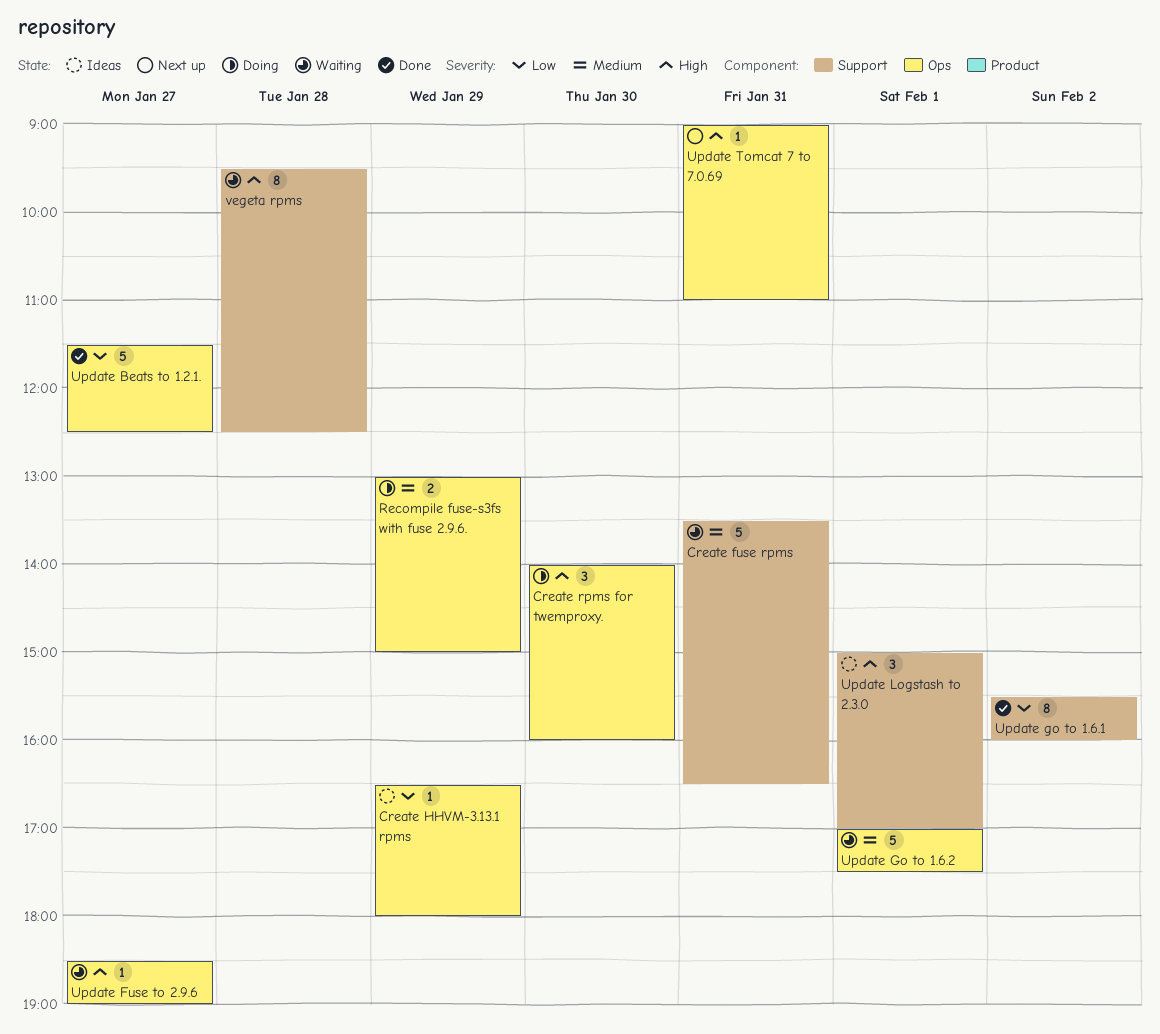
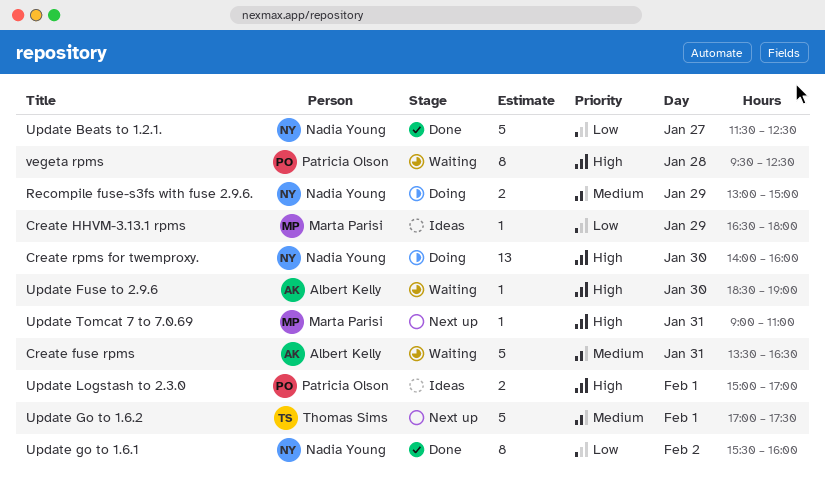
Create rpms for twemproxy., estimate: 3 -> 13
Update Fuse to 2.9.6, day: Jan 27 -> Jan 30
Update Go to 1.6.2, status: Waiting -> Next up
Update Logstash to 2.3.0, estimate: 3 -> 2

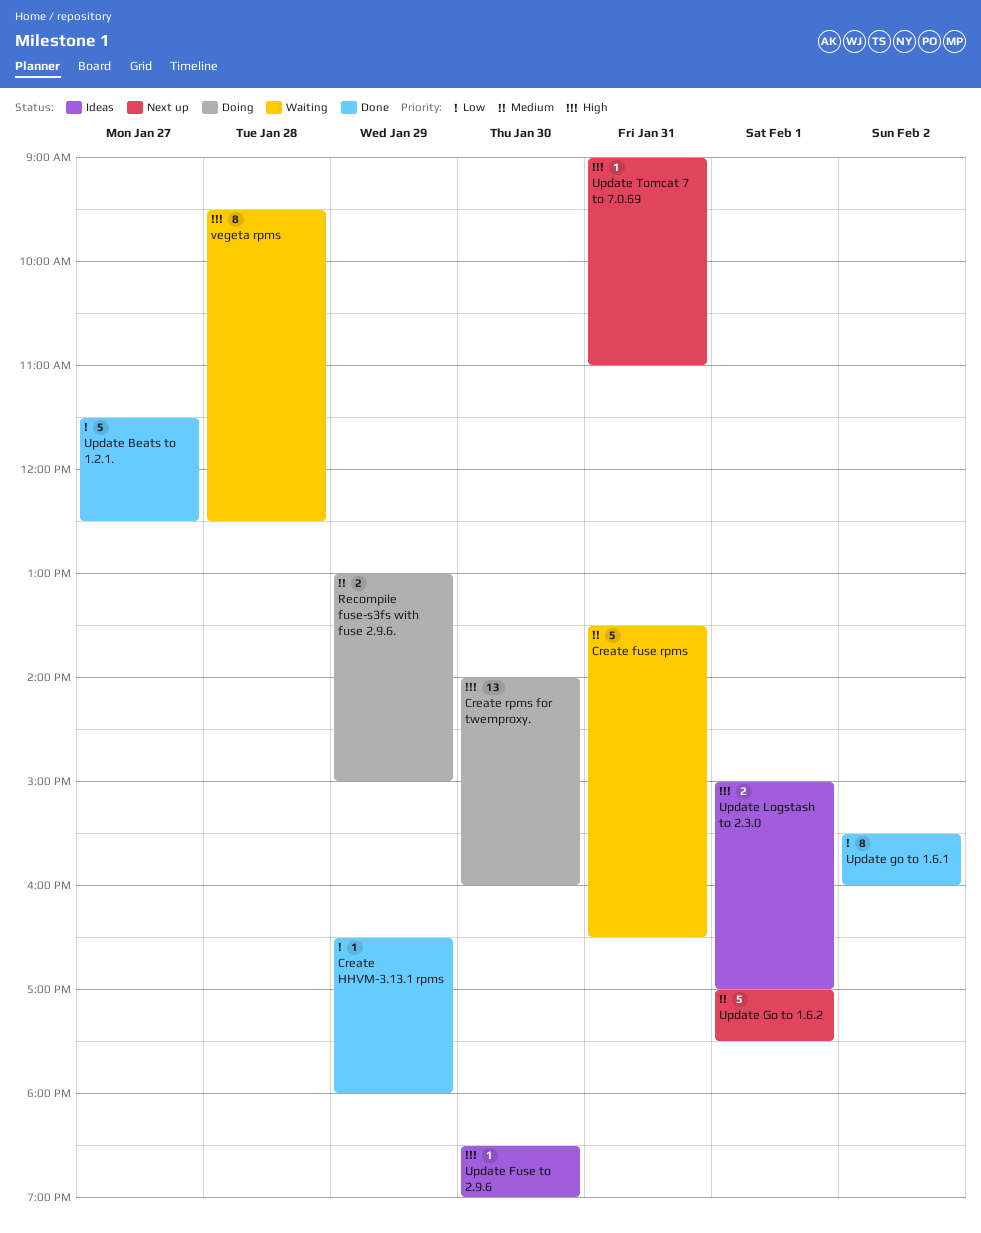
Create HHVM-3.13.1 rpms, status: Ideas -> Done
Update Fuse to 2.9.6, status: Waiting -> Ideas

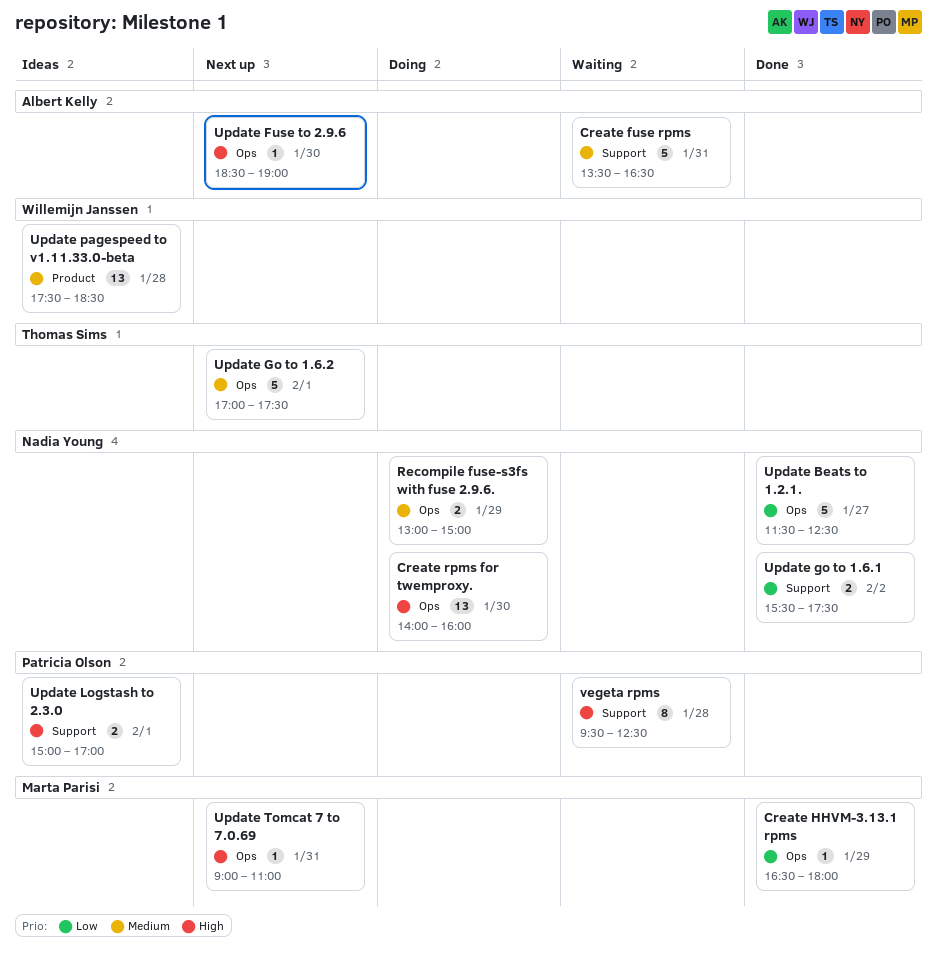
Update Fuse to 2.9.6, status: Ideas -> Next up
Update go to 1.6.1, estimate: 8 -> 2
Update go to 1.6.1, ends: 16:00 -> 17:30
Update pagespeed to v1.11.33.0-beta: none -> present

